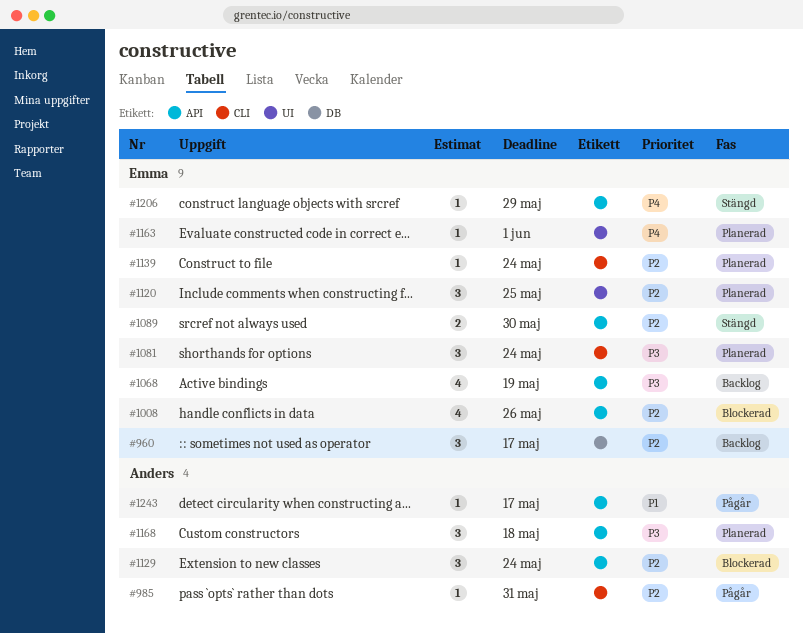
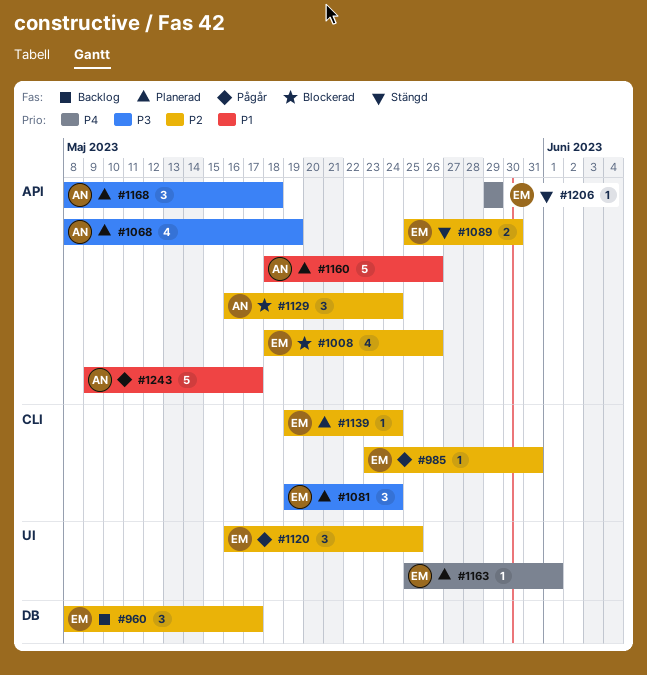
#985, owner: Anders -> Emma
#1068, status: Backlog -> Planerad
#1068, owner: Emma -> Anders
#1120, status: Planerad -> Pågår
#1160: none -> present
#1243, estimate: 1 -> 5

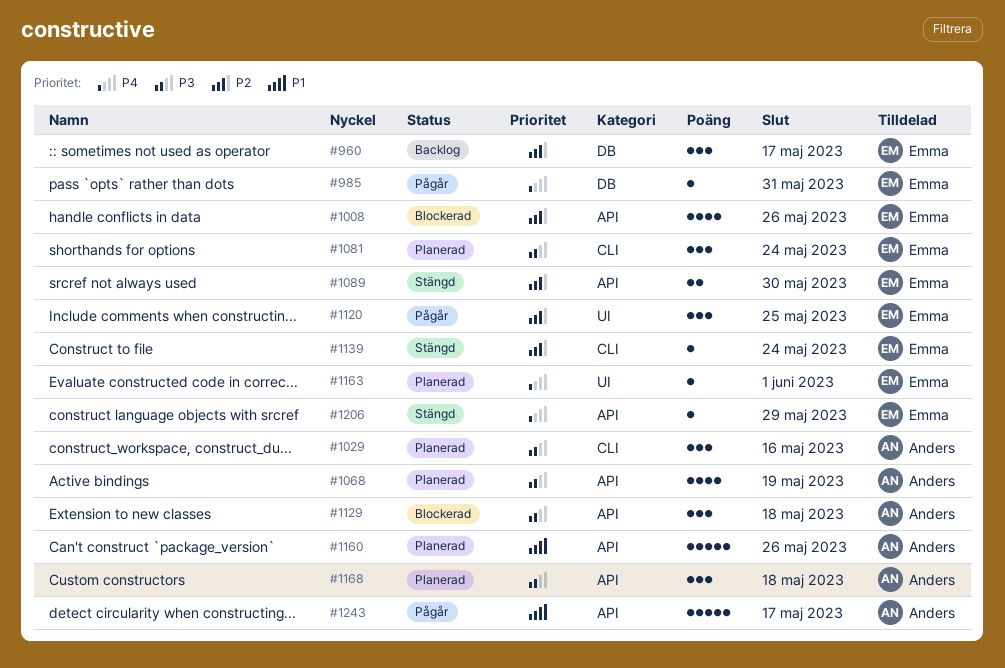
#985, priority: P2 -> P4
#985, label: CLI -> DB
#1029: none -> present
#1129, priority: P2 -> P3
#1129, due: May 24 -> May 18
#1139, status: Planerad -> Stängd

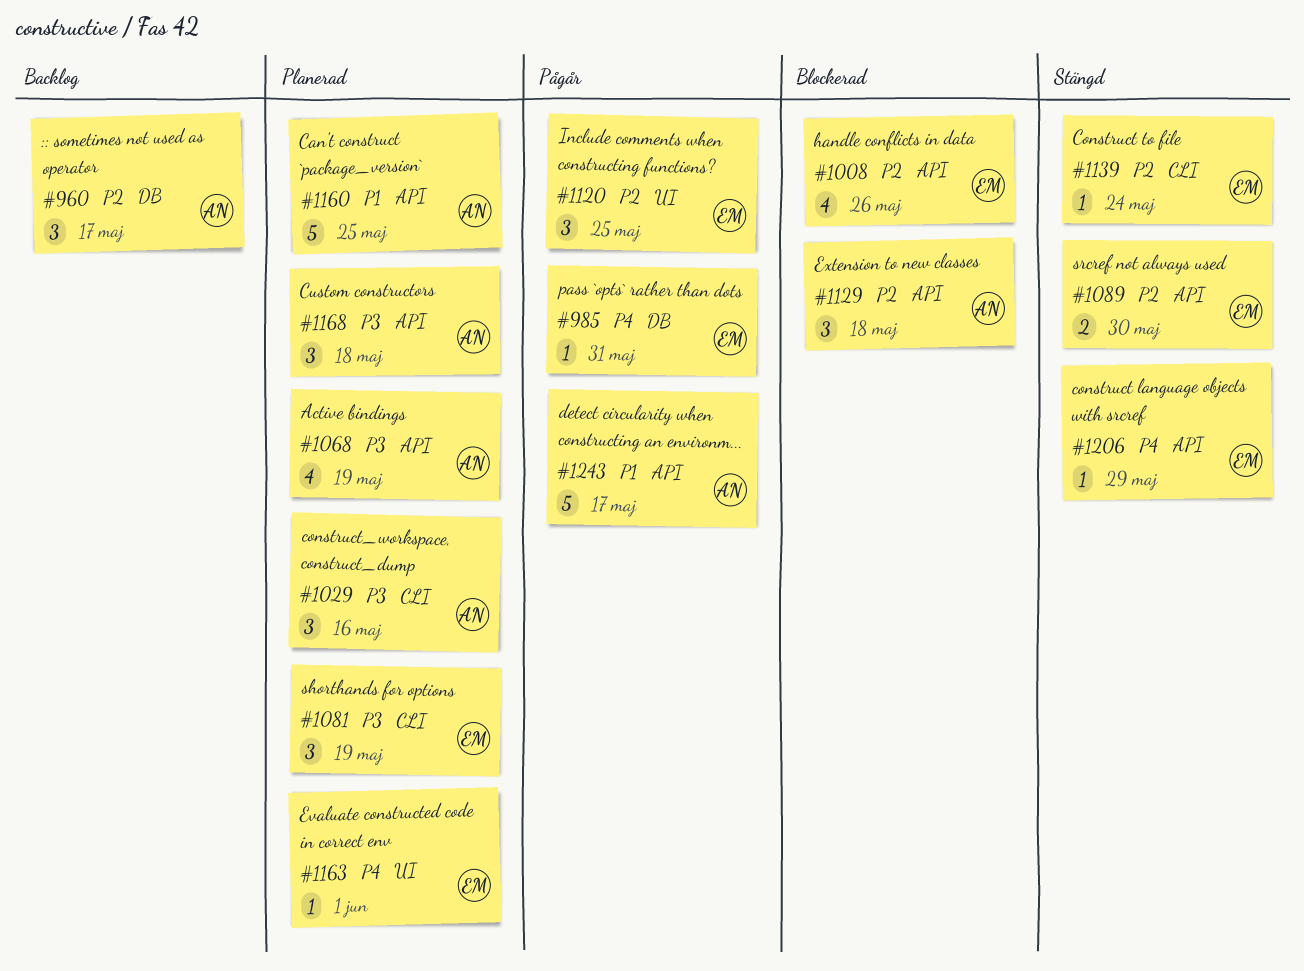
#960, owner: Emma -> Anders
#1081, due: May 24 -> May 19
#1129, priority: P3 -> P2
#1160, due: May 26 -> May 25

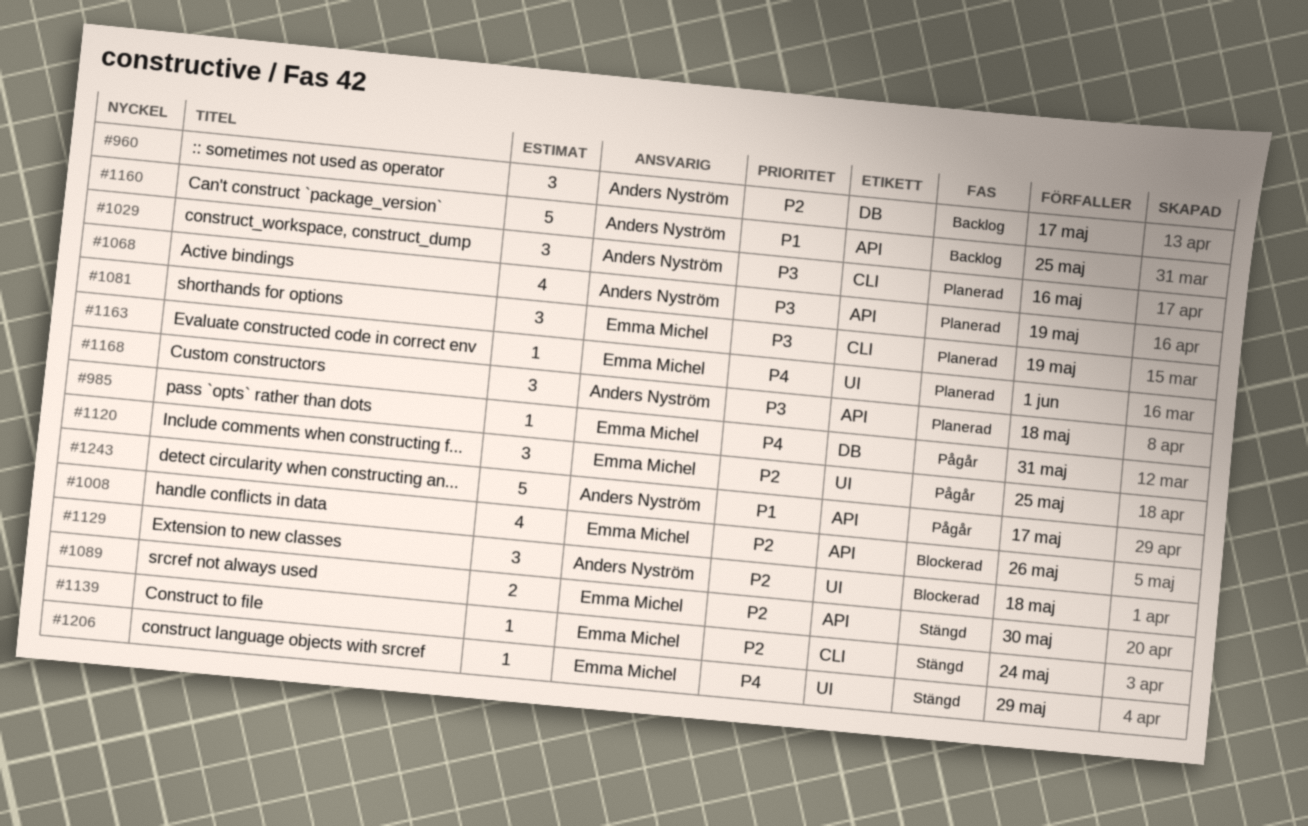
#1129, label: API -> UI
#1160, status: Planerad -> Backlog
#1206, label: API -> UI

